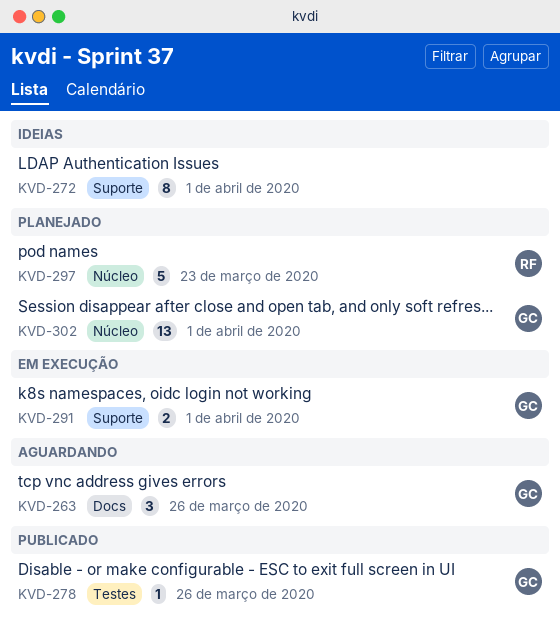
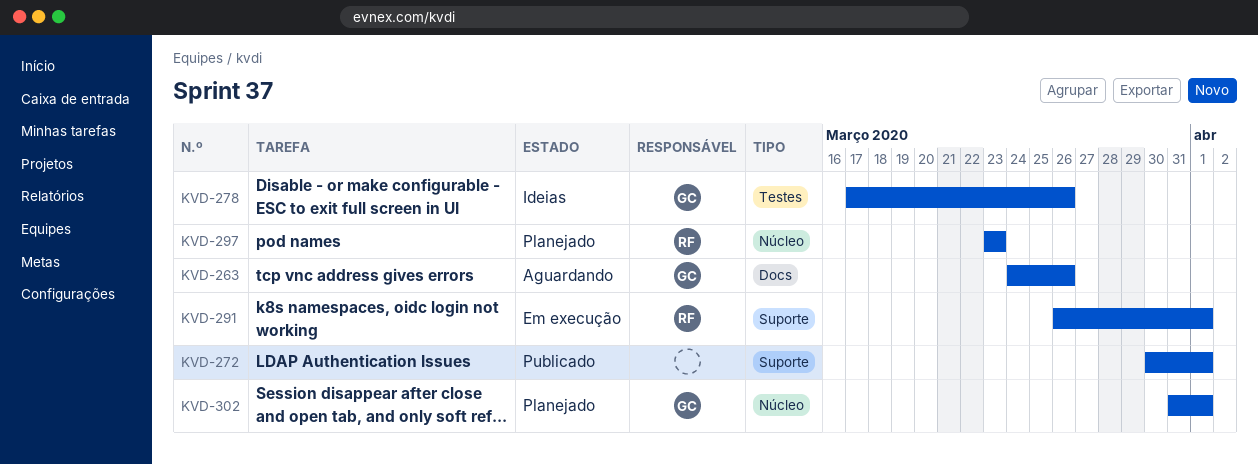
KVD-272, status: Ideias -> Publicado
KVD-278, status: Publicado -> Ideias
KVD-291, owner: GC -> RF

